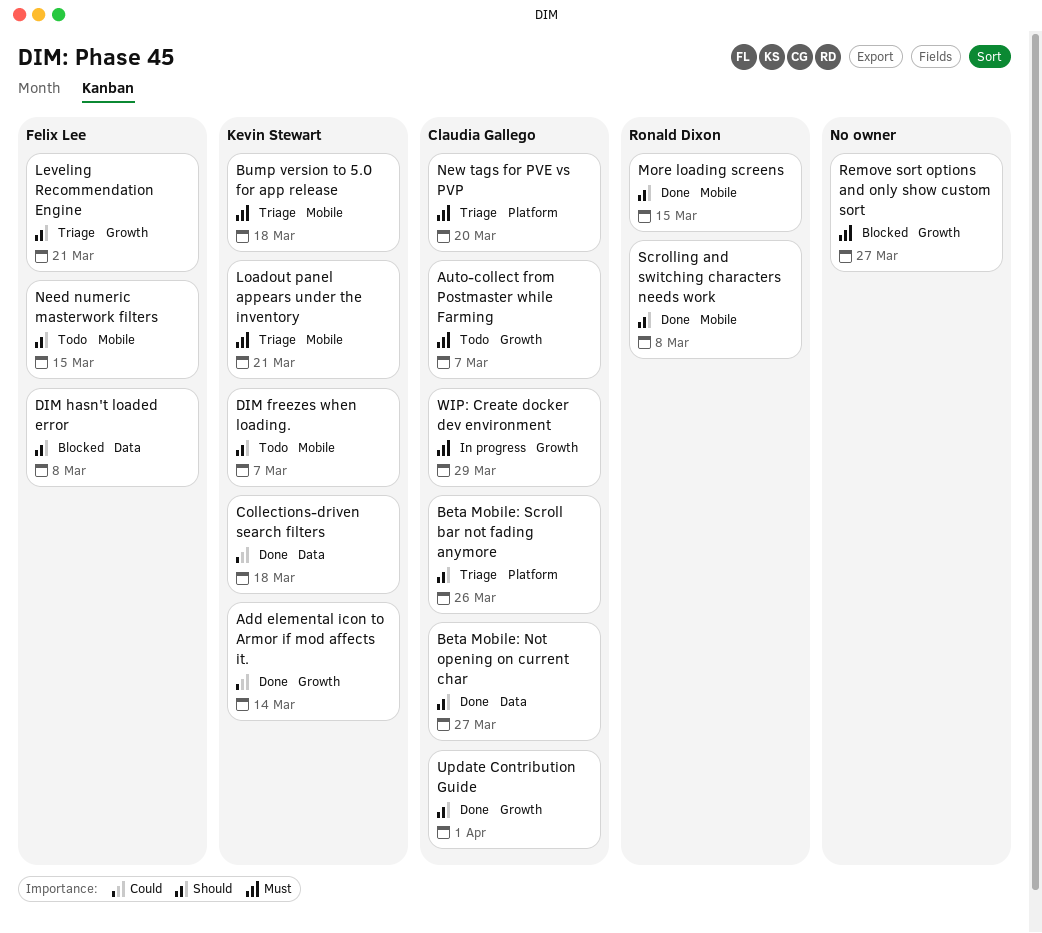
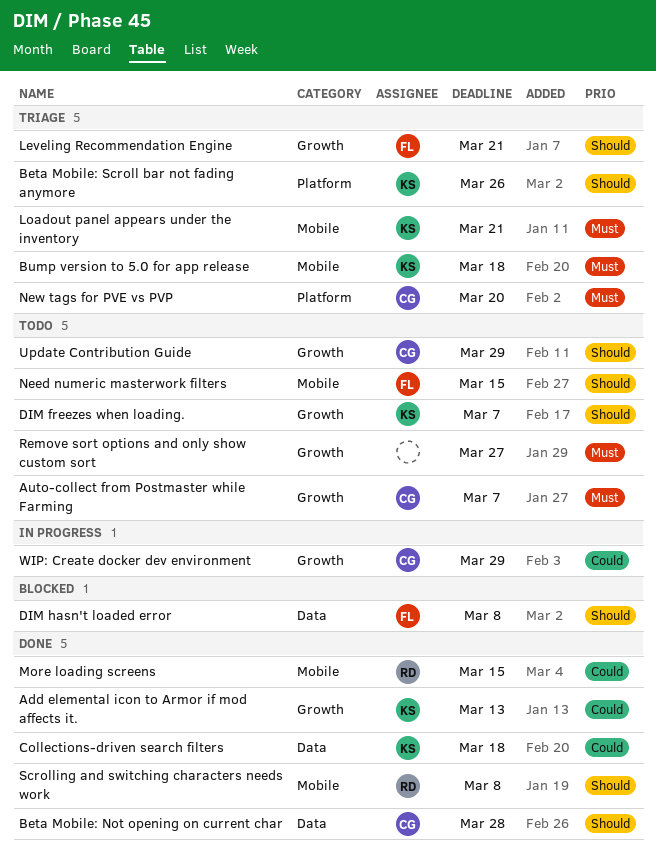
Add elemental icon to Armor if mod affects it., due: Mar 14 -> Mar 13
Beta Mobile: Not opening on current char, due: Mar 27 -> Mar 28
Beta Mobile: Scroll bar not fading anymore, owner: Claudia Gallego -> Kevin Stewart
DIM freezes when loading., label: Mobile -> Growth
More loading screens, priority: Should -> Could
Remove sort options and only show custom sort, status: Blocked -> Todo
Update Contribution Guide, status: Done -> Todo
Update Contribution Guide, due: Apr 1 -> Mar 29
WIP: Create docker dev environment, priority: Must -> Could

